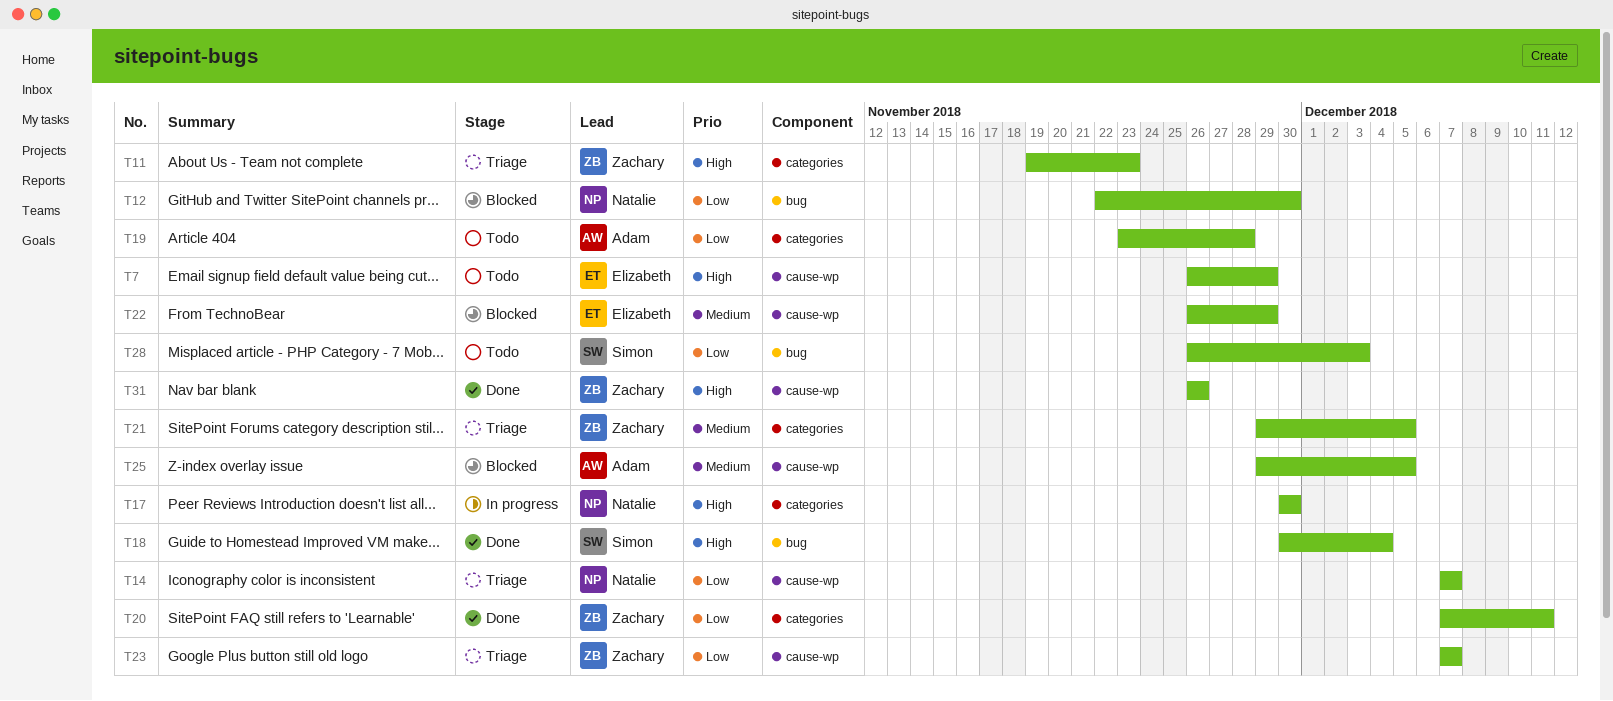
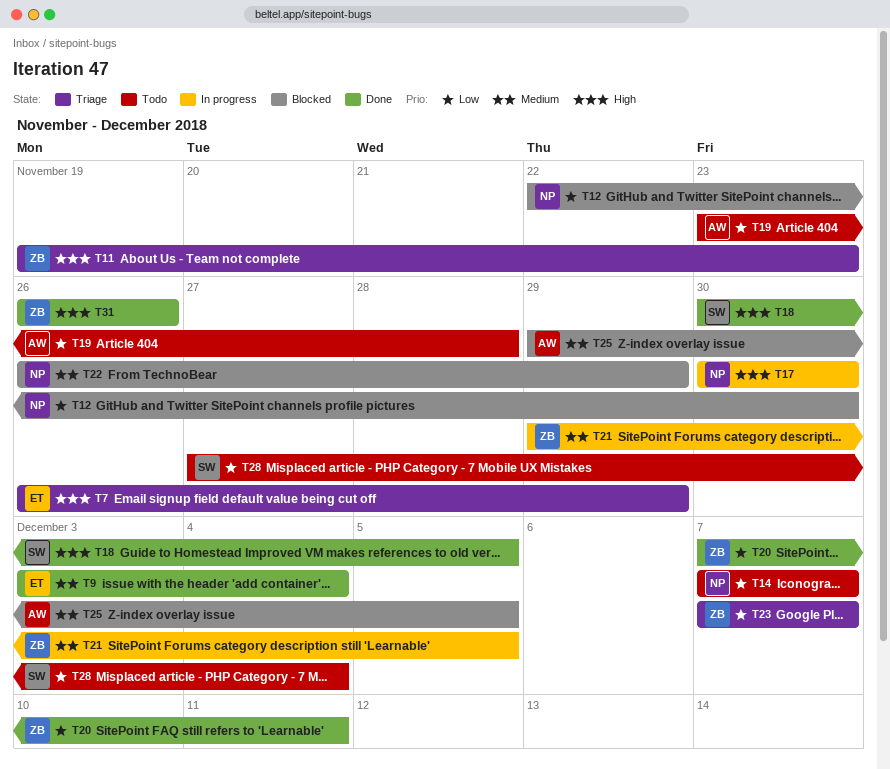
T7, status: Todo -> Triage
T9: none -> present
T14, status: Triage -> Todo
T18, due: Dec 4 -> Dec 5
T21, status: Triage -> In progress
T22, owner: Elizabeth -> Natalie
T28, start: Nov 26 -> Nov 27
T28, due: Dec 3 -> Dec 4

